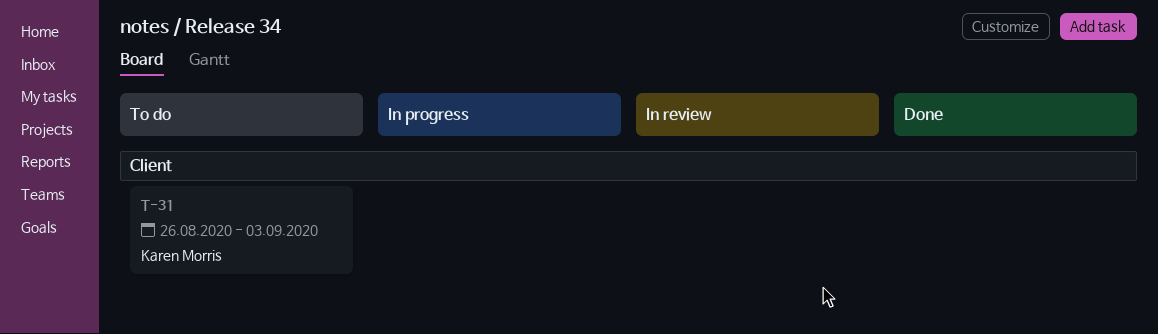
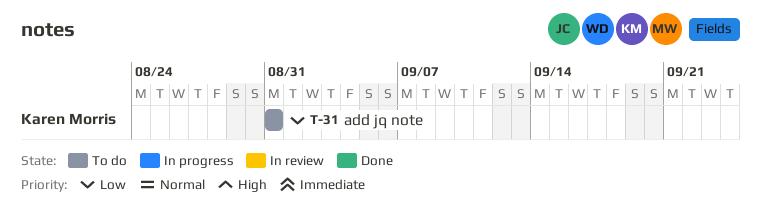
T-31, start: Aug 26 -> Aug 31
T-31, due: Sep 3 -> Aug 31

